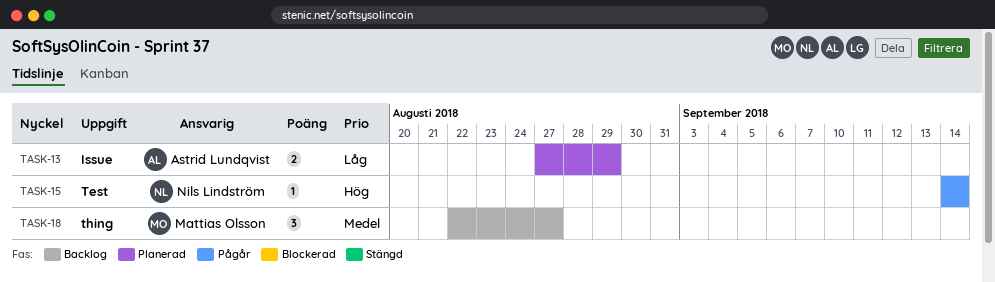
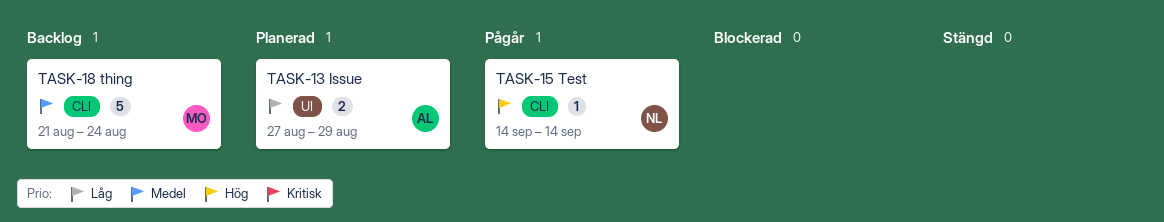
TASK-18, estimate: 3 -> 5
TASK-18, start: Aug 22 -> Aug 21
TASK-18, due: Aug 27 -> Aug 24

